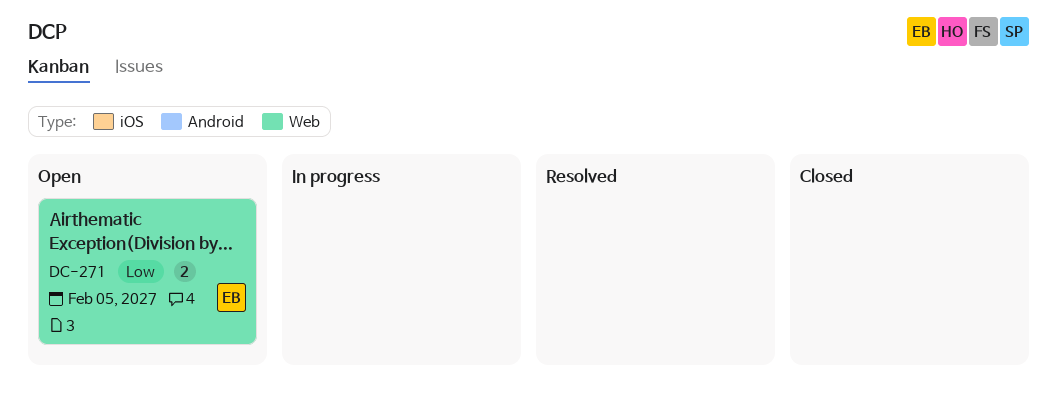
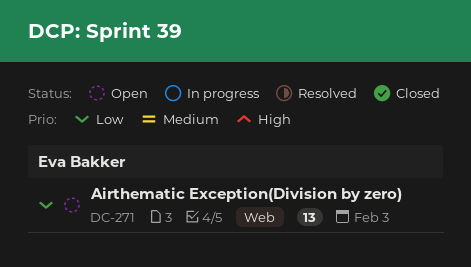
DC-271, estimate: 2 -> 13
DC-271, due: Feb 5 -> Feb 3

